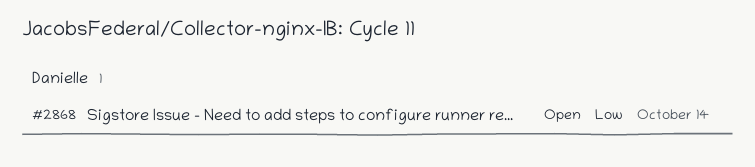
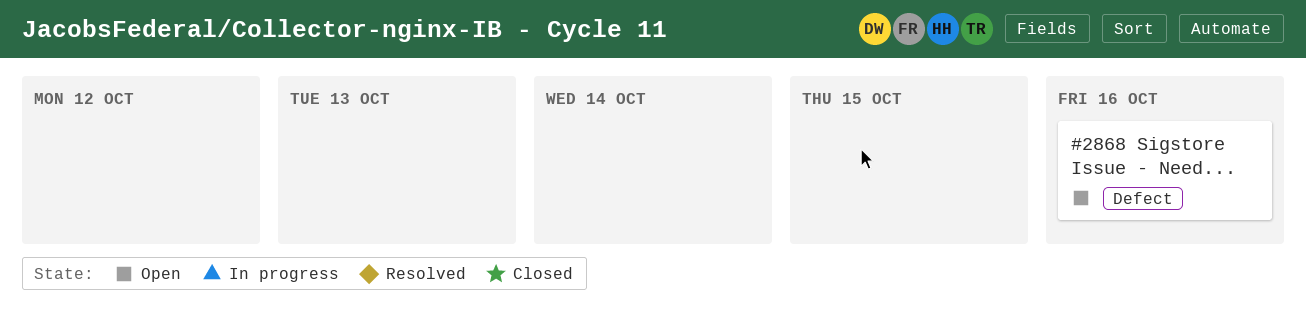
#2868, due: Oct 14 -> Oct 16

